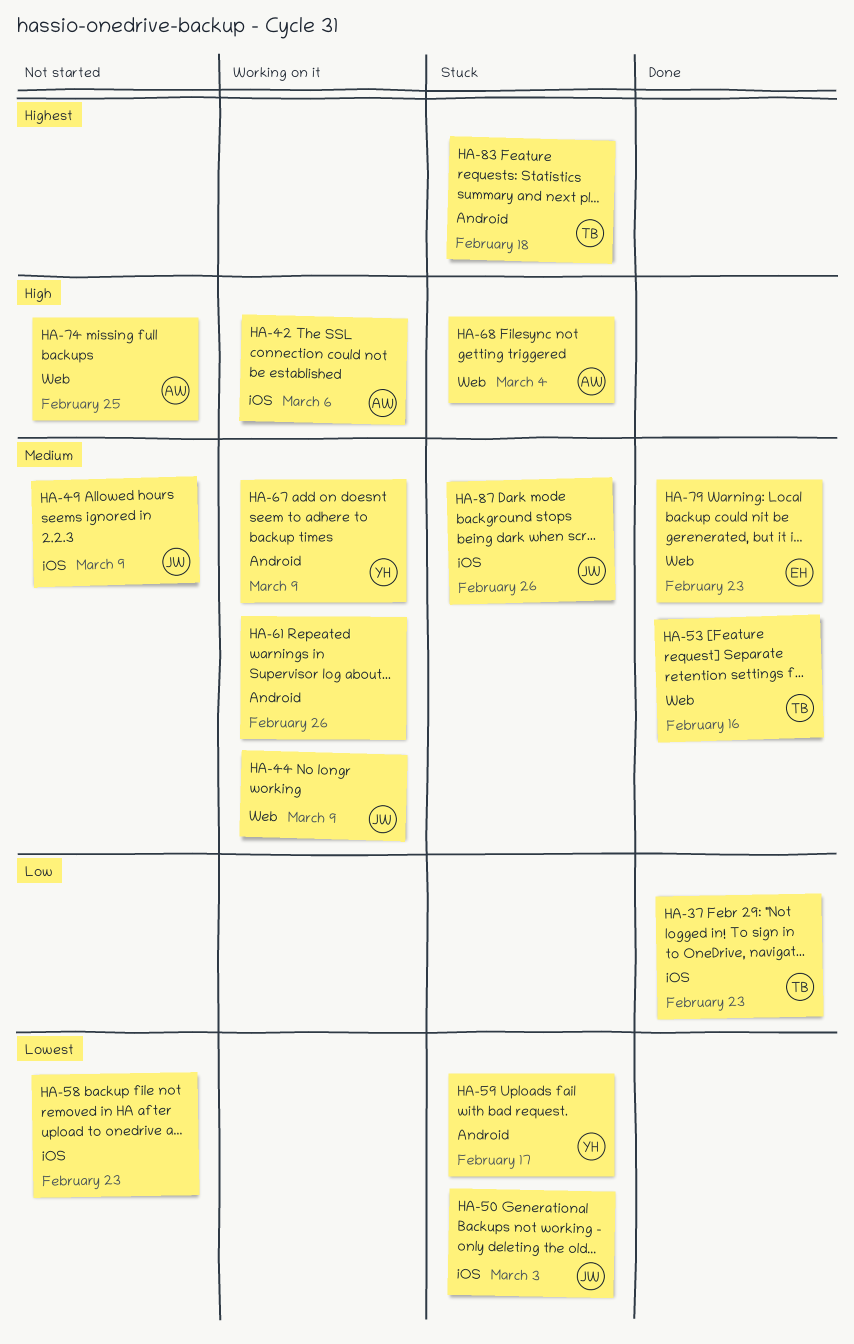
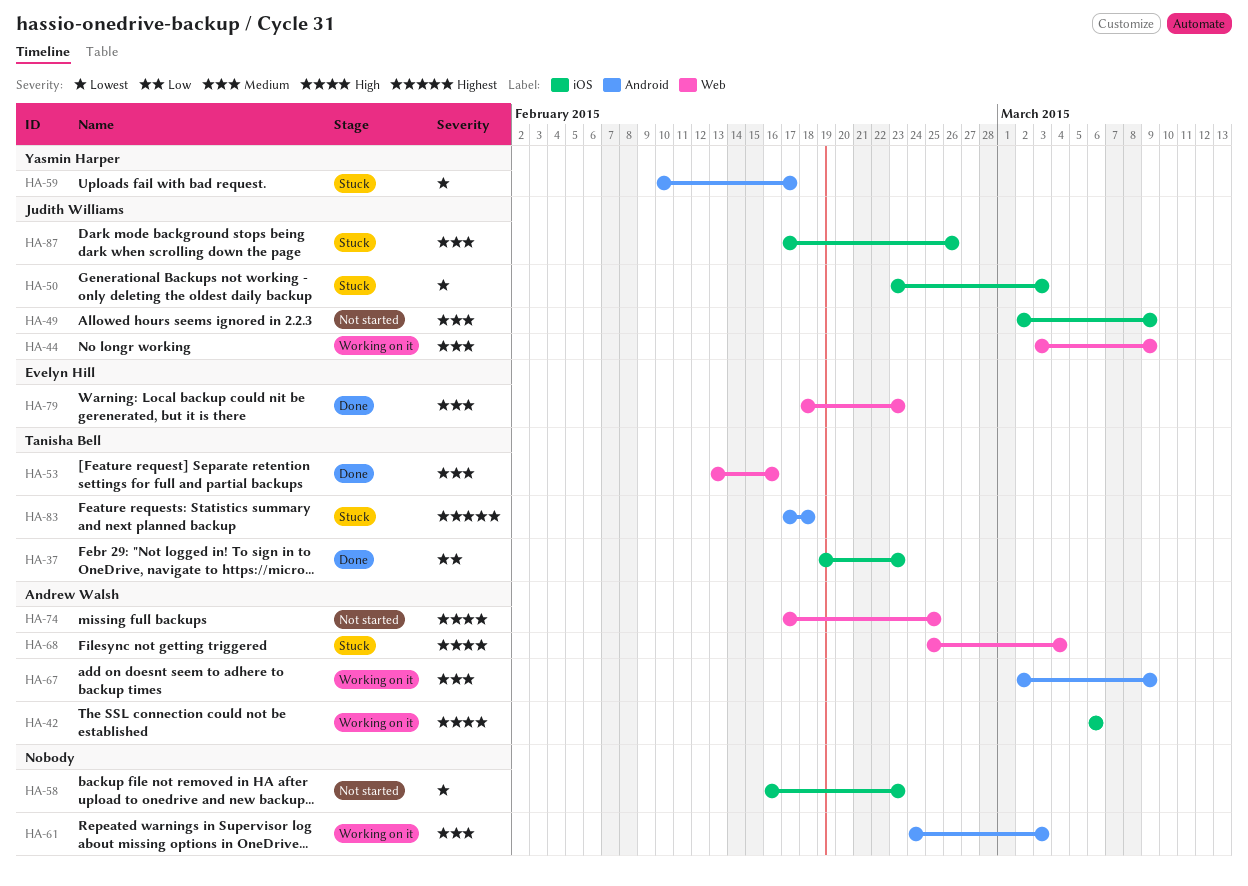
HA-61, due: Feb 26 -> Mar 3
HA-67, owner: Yasmin Harper -> Andrew Walsh

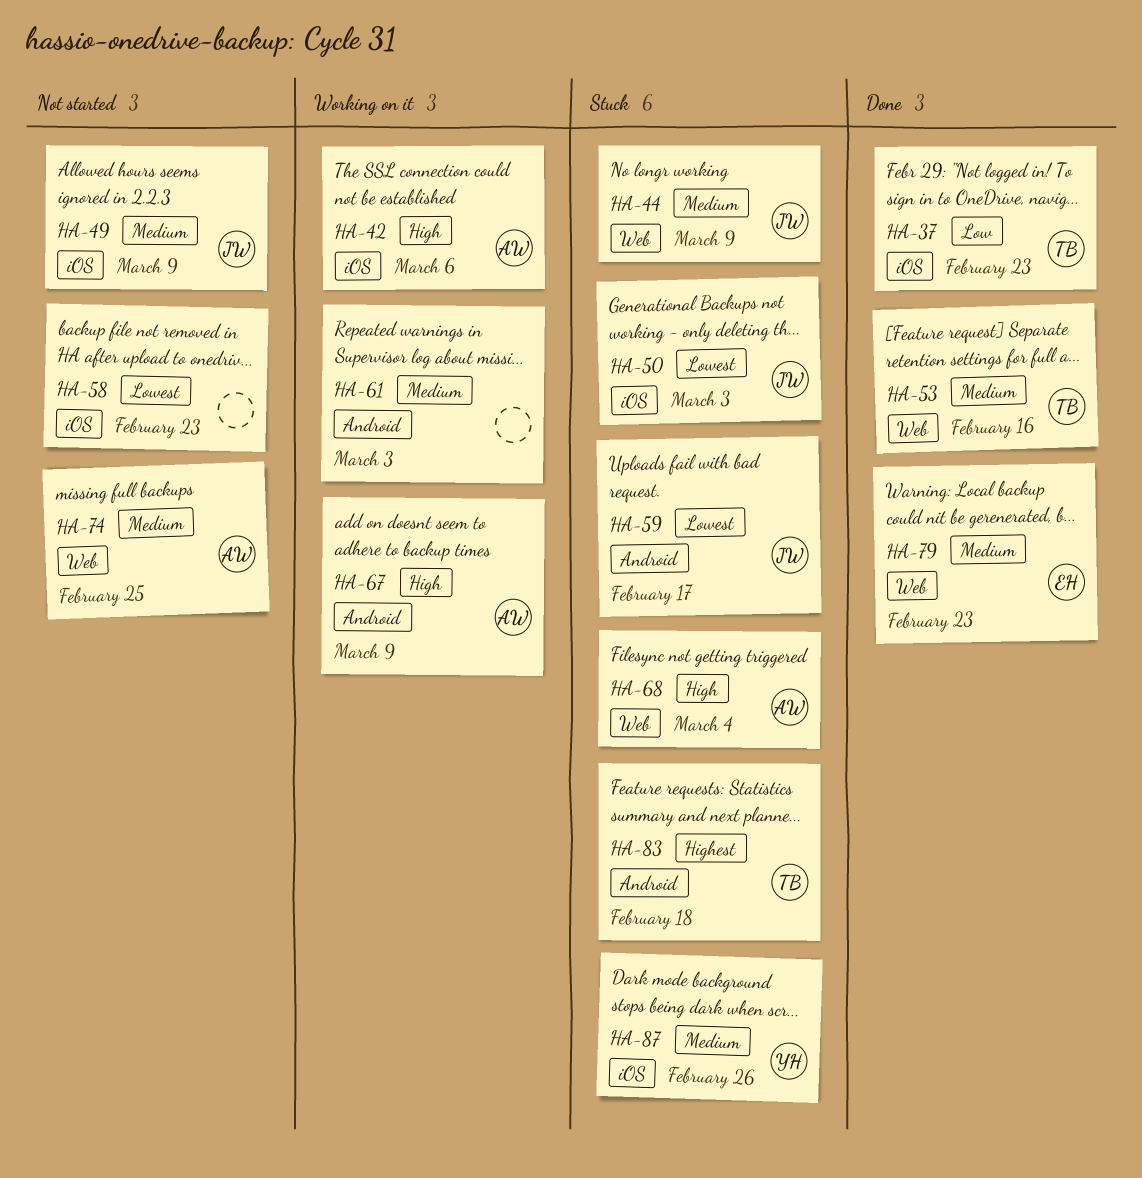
HA-44, status: Working on it -> Stuck
HA-59, owner: Yasmin Harper -> Judith Williams
HA-67, priority: Medium -> High
HA-74, priority: High -> Medium
HA-87, owner: Judith Williams -> Yasmin Harper

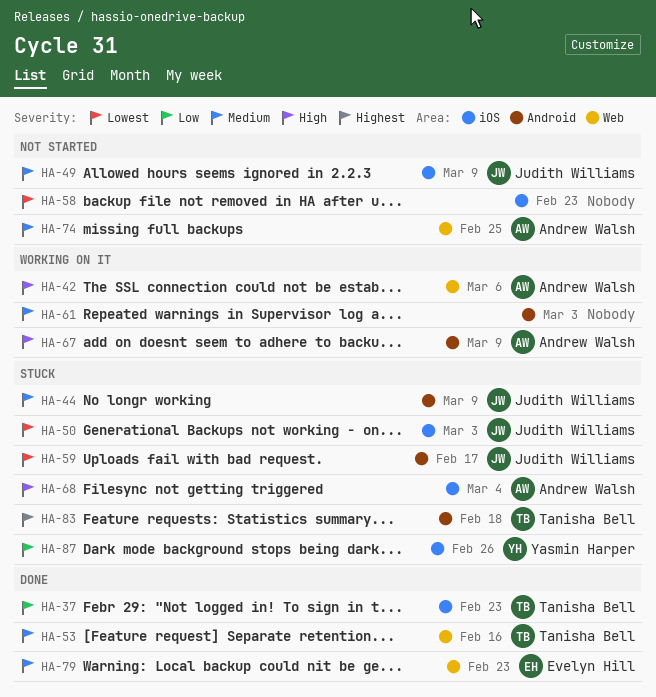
HA-42, label: iOS -> Web
HA-44, label: Web -> Android
HA-68, label: Web -> iOS
HA-87, priority: Medium -> Low

